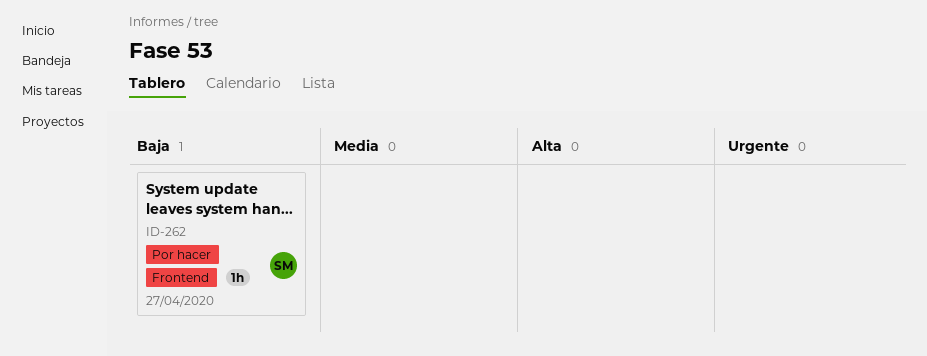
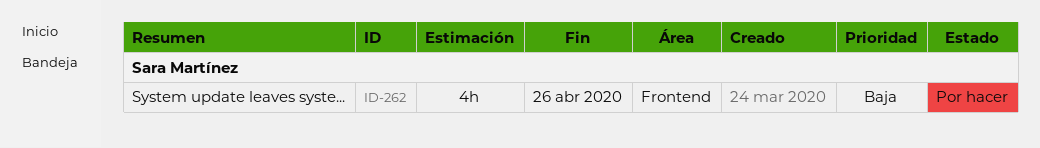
ID-262, estimate: 1h -> 4h
ID-262, due: Apr 27 -> Apr 26

